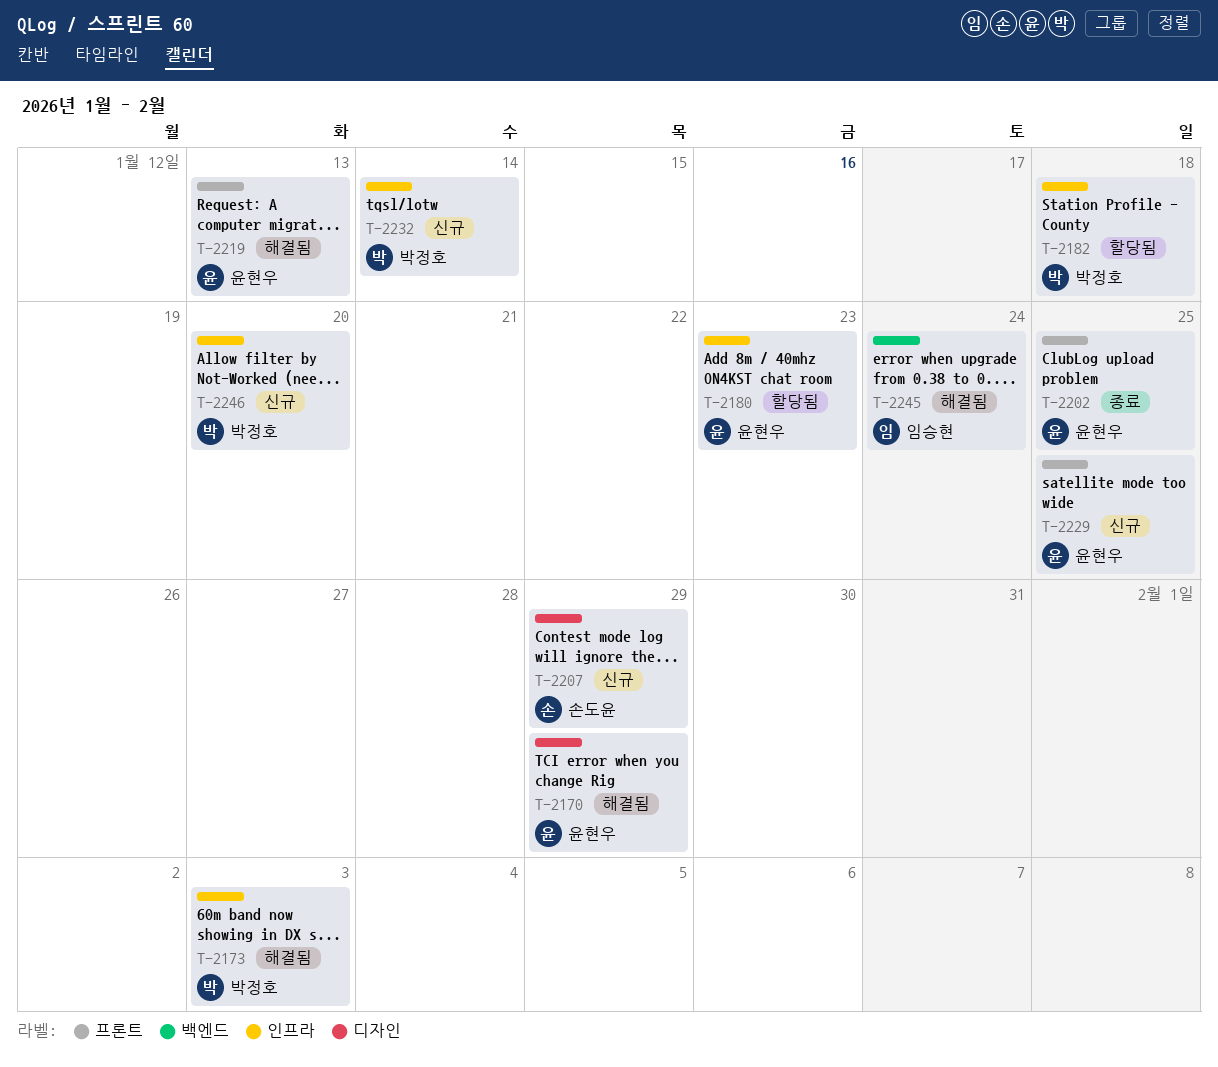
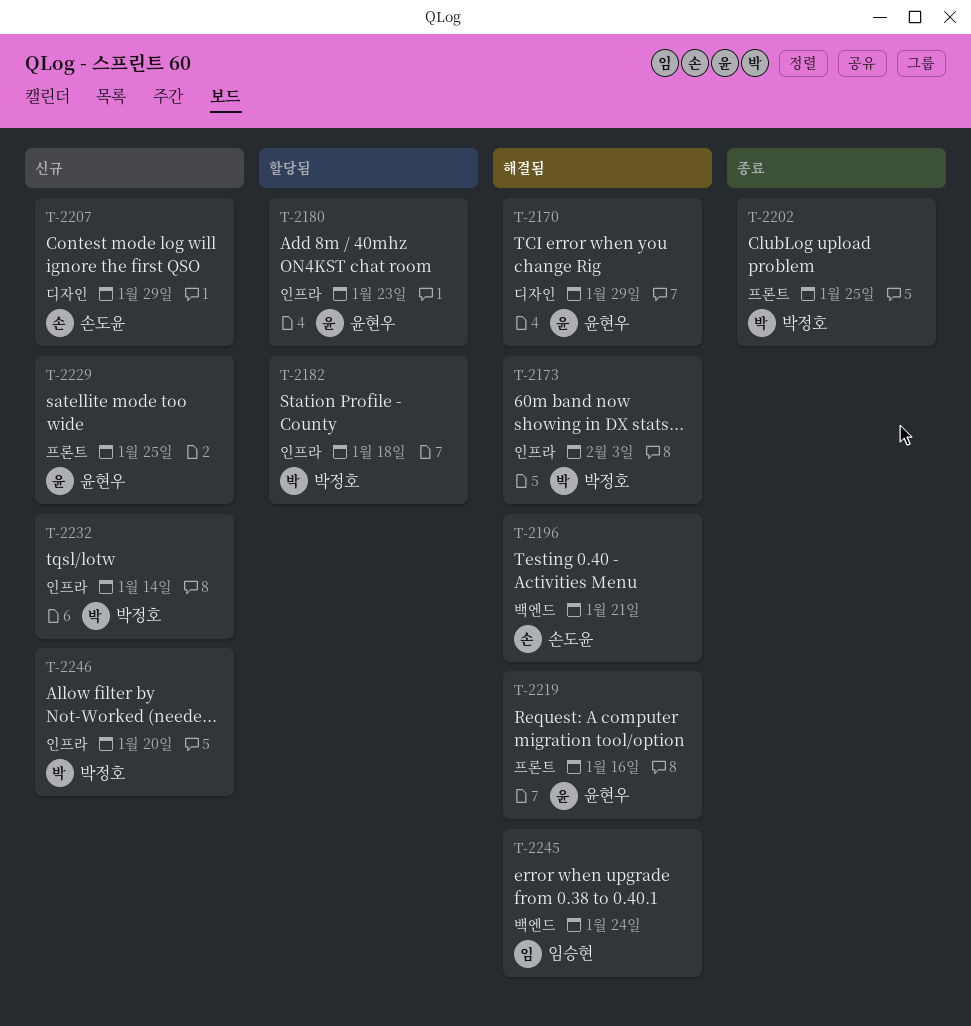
T-2196: none -> present
T-2202, owner: 윤현우 -> 박정호
T-2219, due: Jan 13 -> Jan 16

